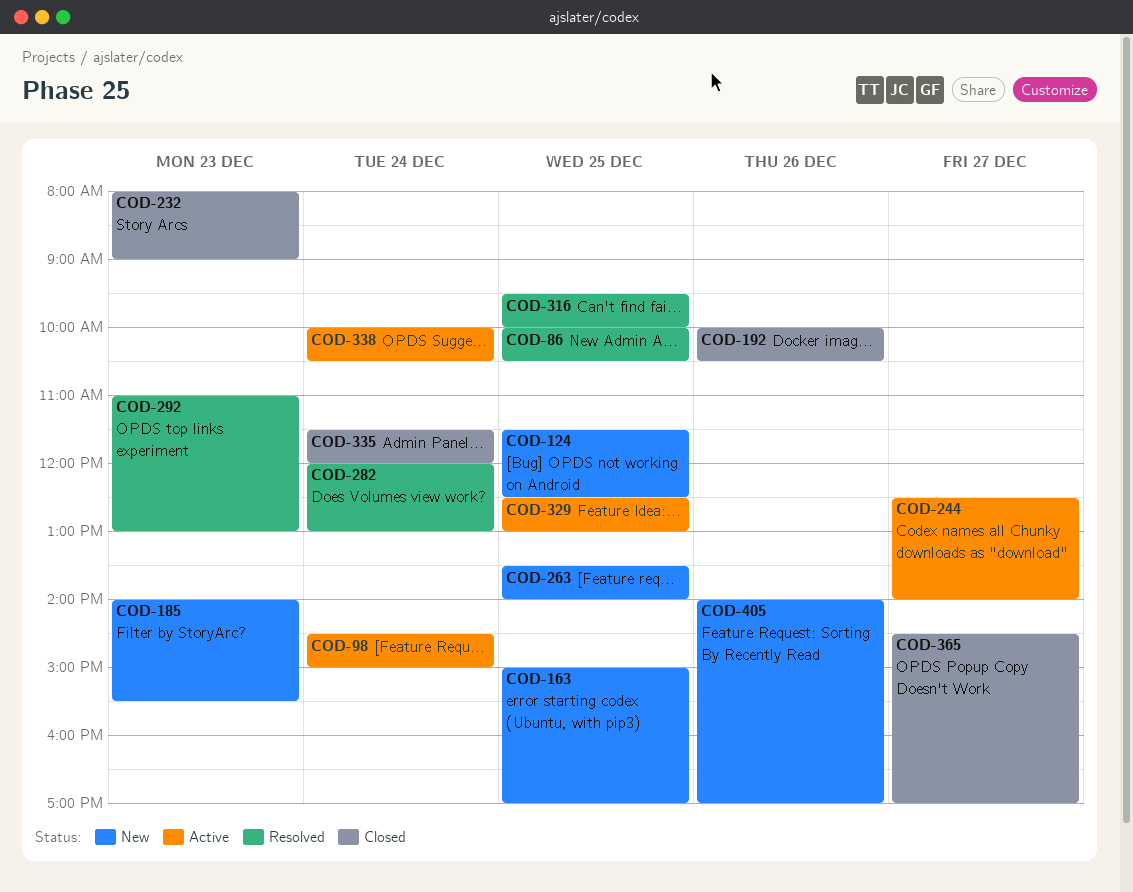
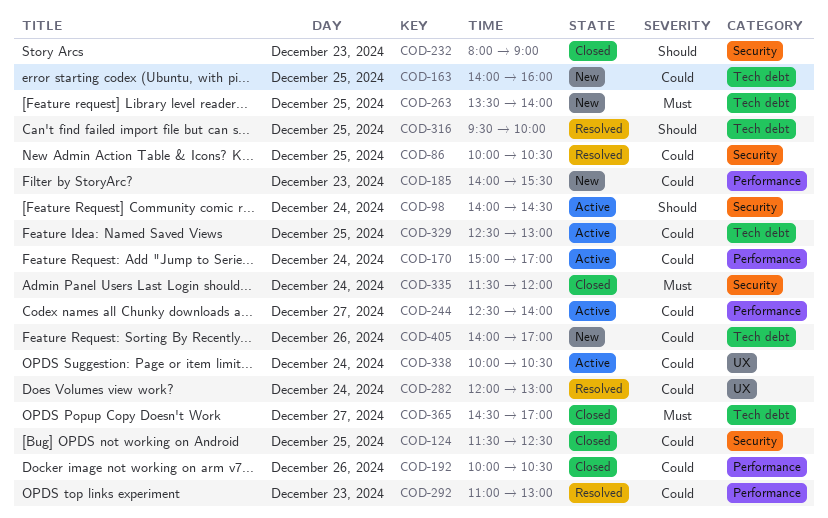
COD-98, begins: 14:30 -> 14:00
COD-98, ends: 15:00 -> 14:30
COD-124, status: New -> Closed
COD-163, begins: 15:00 -> 14:00
COD-163, ends: 17:00 -> 16:00
COD-170: none -> present

